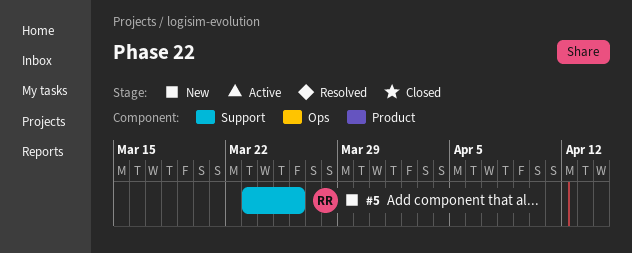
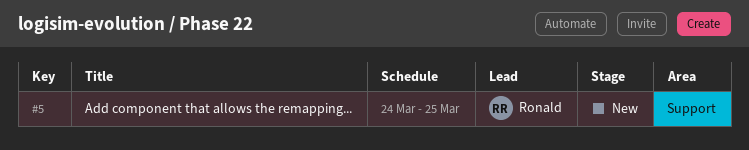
#5, start: Mar 23 -> Mar 24
#5, due: Mar 26 -> Mar 25

